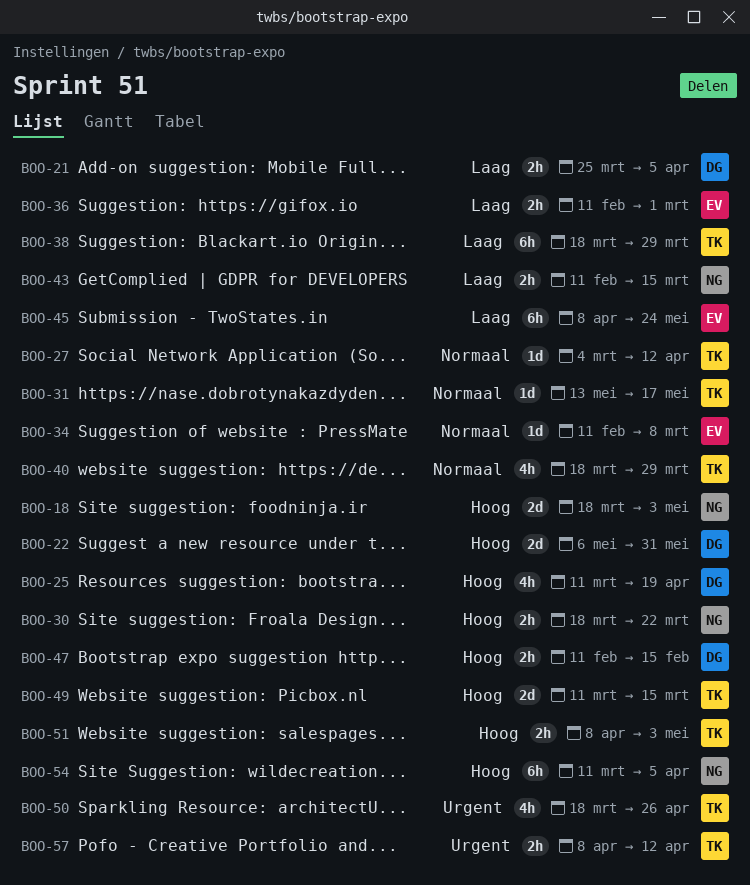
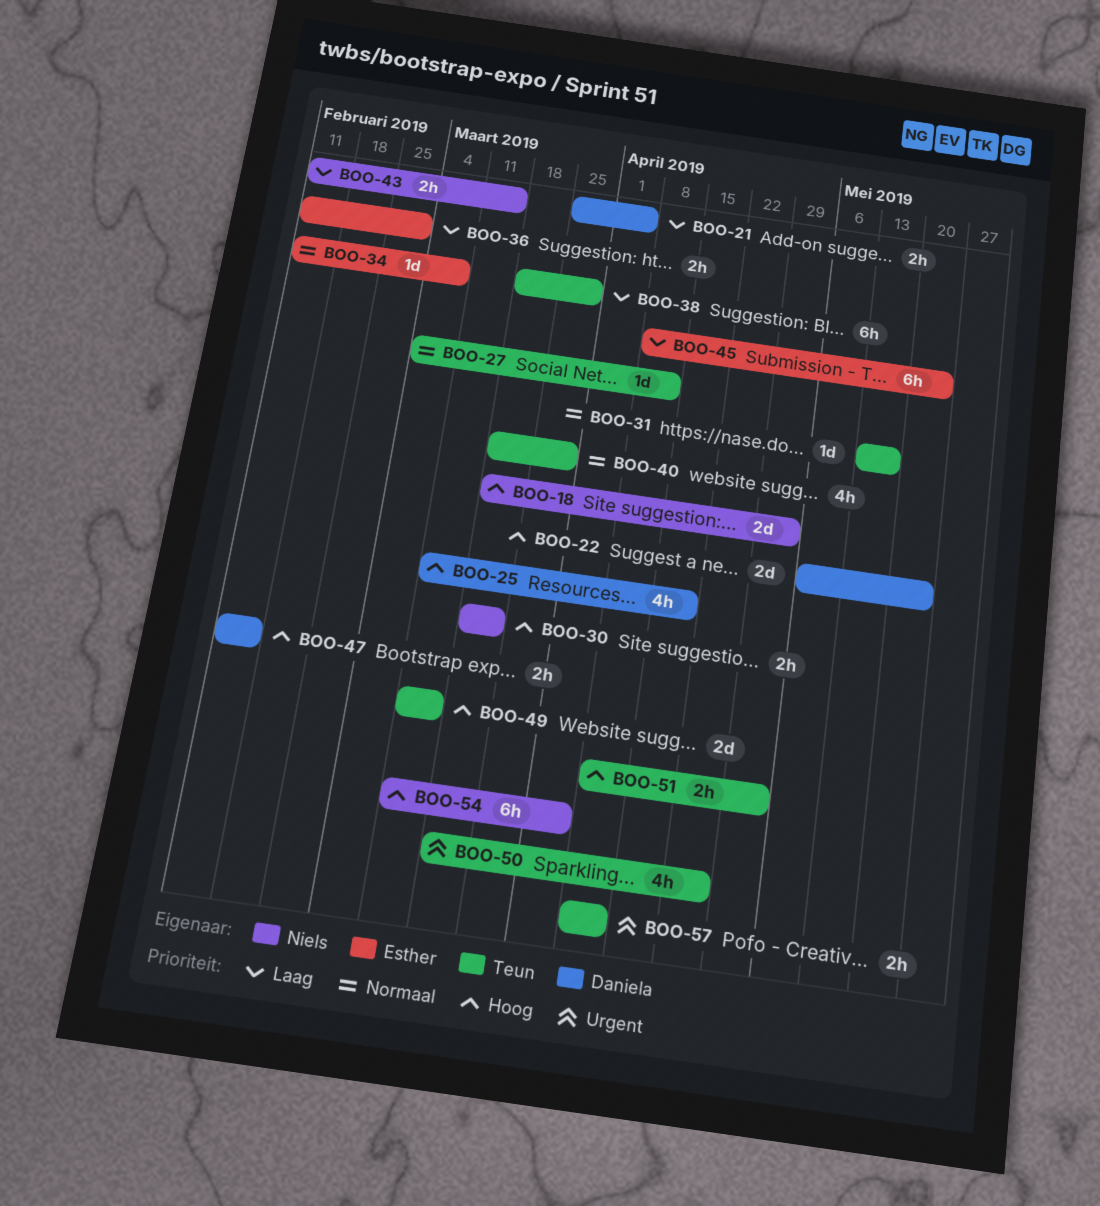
BOO-22, due: May 31 -> May 24

